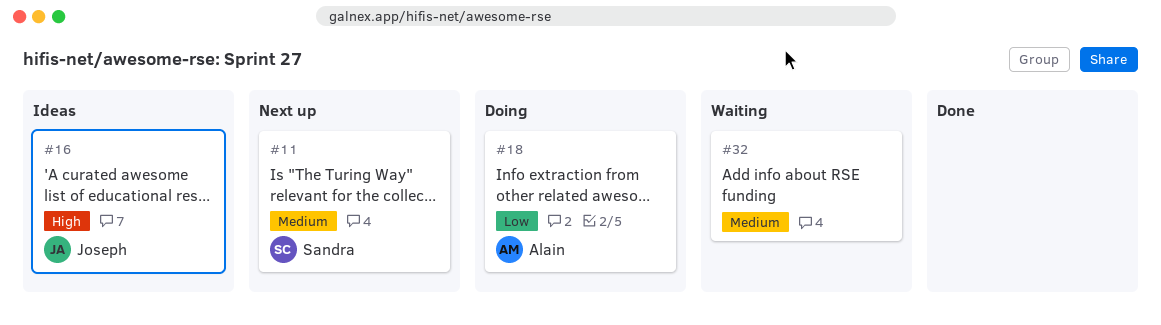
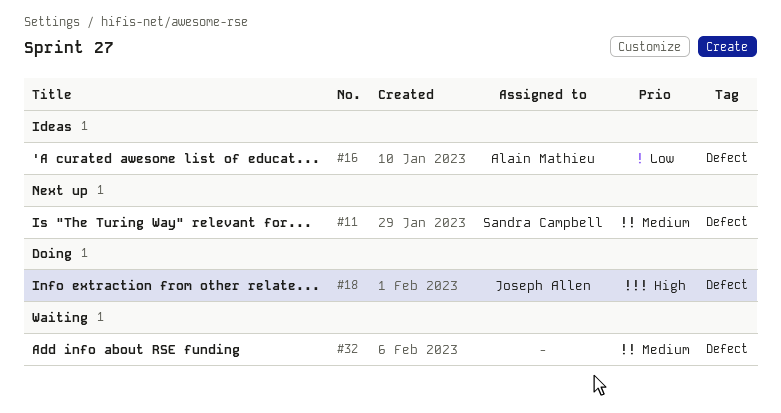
#16, owner: Joseph Allen -> Alain Mathieu
#16, priority: High -> Low
#18, owner: Alain Mathieu -> Joseph Allen
#18, priority: Low -> High

